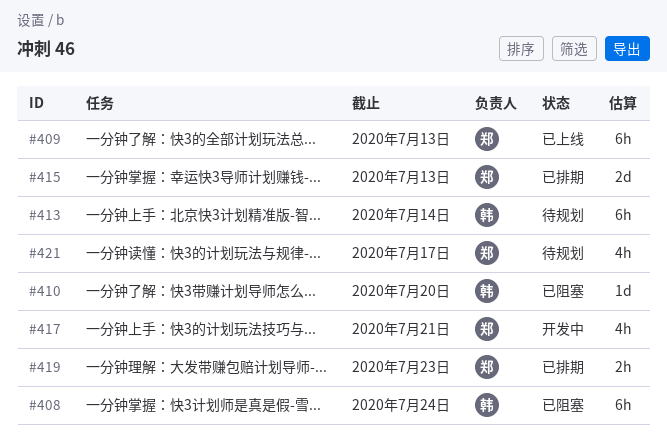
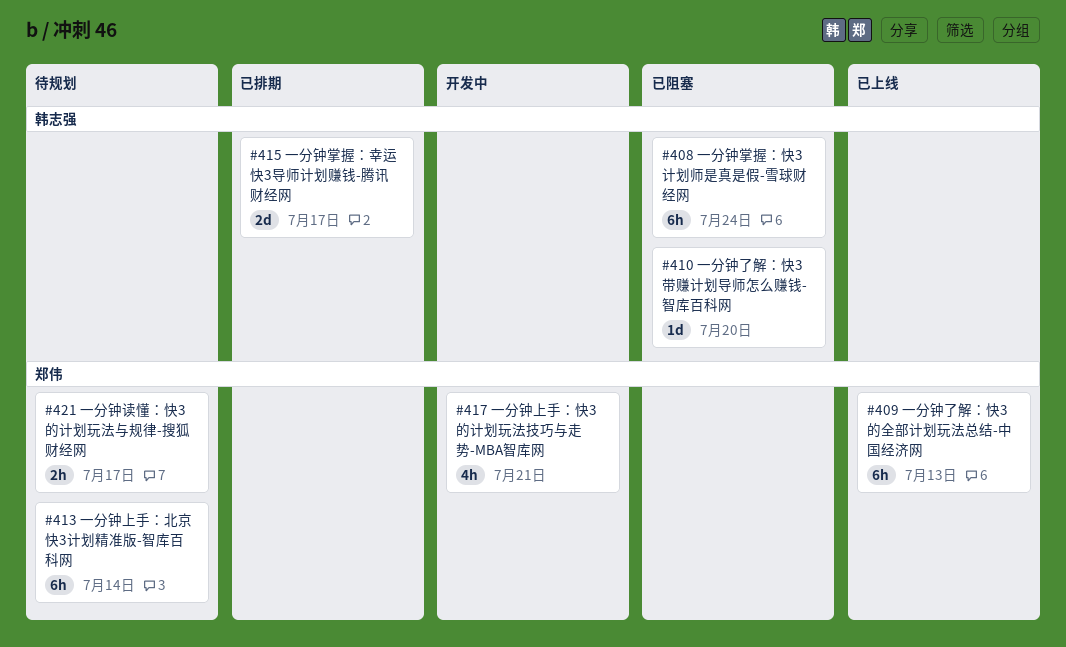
#413, owner: 韩志强 -> 郑伟
#415, owner: 郑伟 -> 韩志强
#415, due: Jul 13 -> Jul 17
#419: present -> none
#421, estimate: 4h -> 2h

